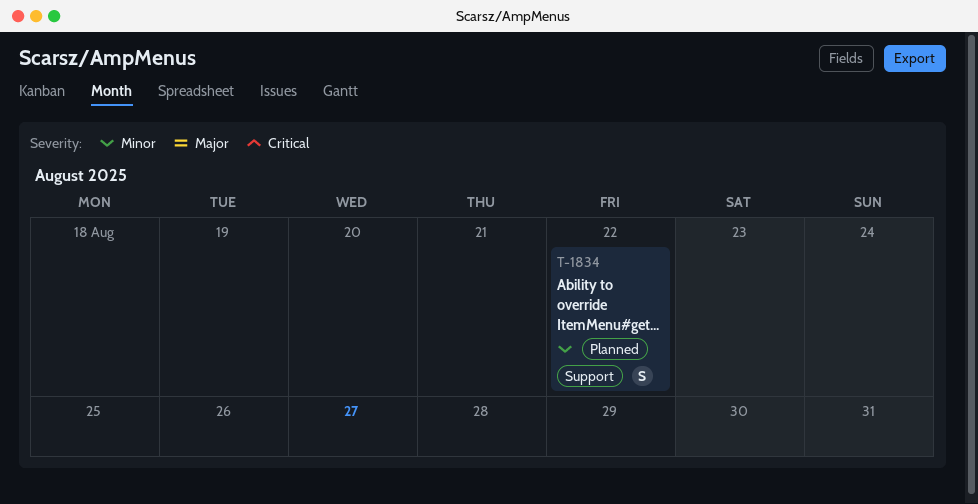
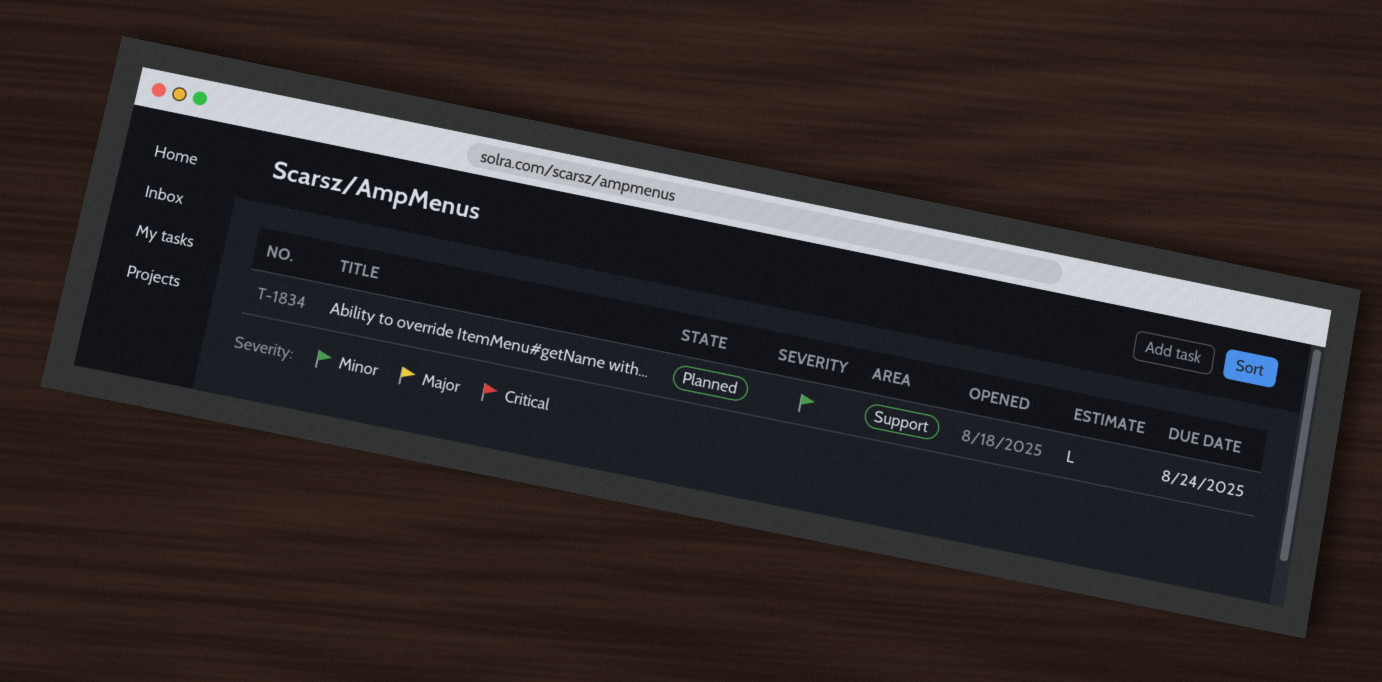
T-1834, estimate: S -> L
T-1834, due: Aug 22 -> Aug 24

